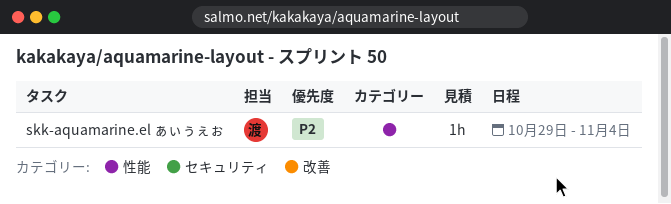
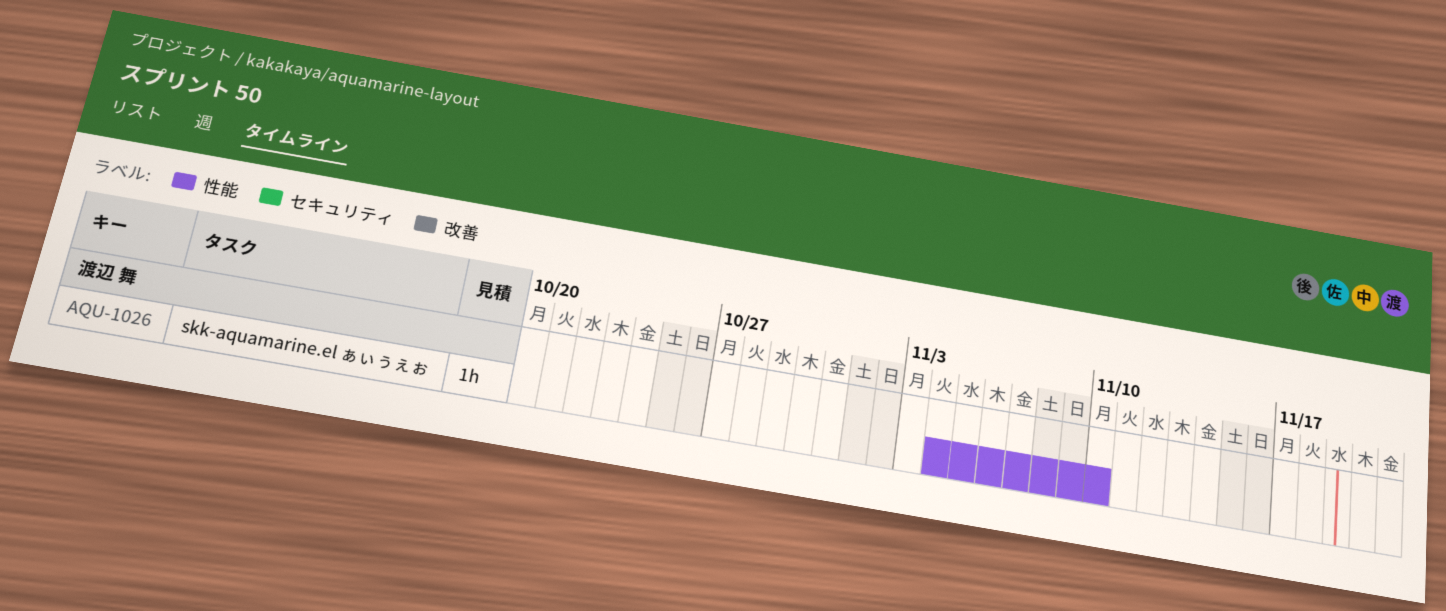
skk-aquamarine.el ぁぃぅぇぉ, start: Oct 29 -> Nov 4
skk-aquamarine.el ぁぃぅぇぉ, due: Nov 4 -> Nov 10

